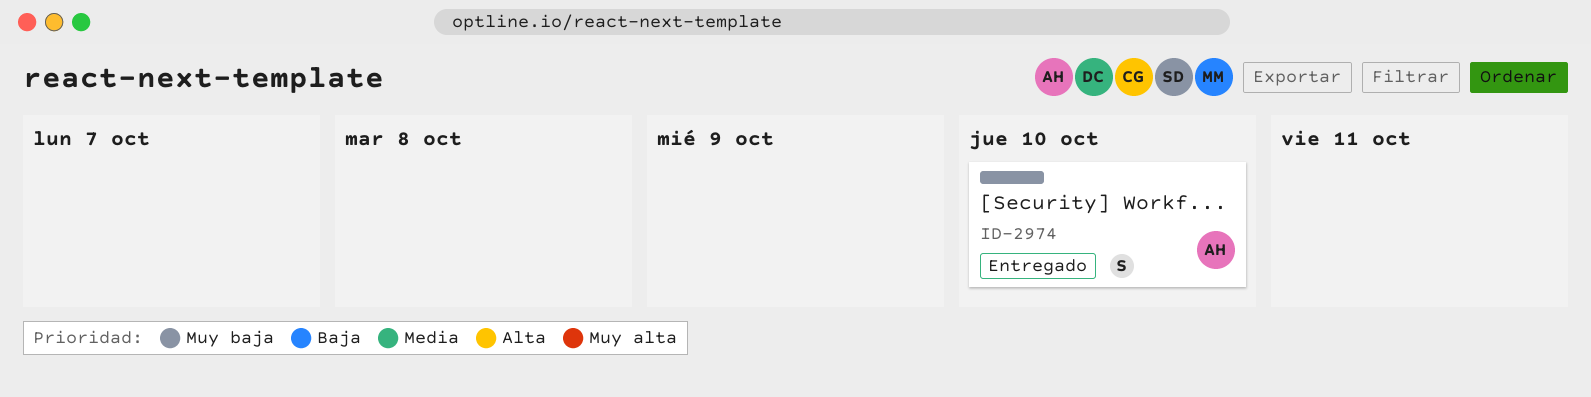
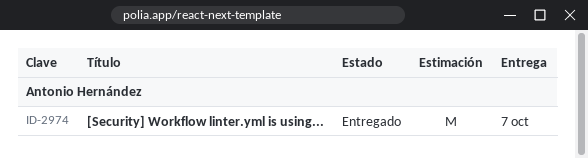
ID-2974, estimate: S -> M
ID-2974, due: Oct 10 -> Oct 7

